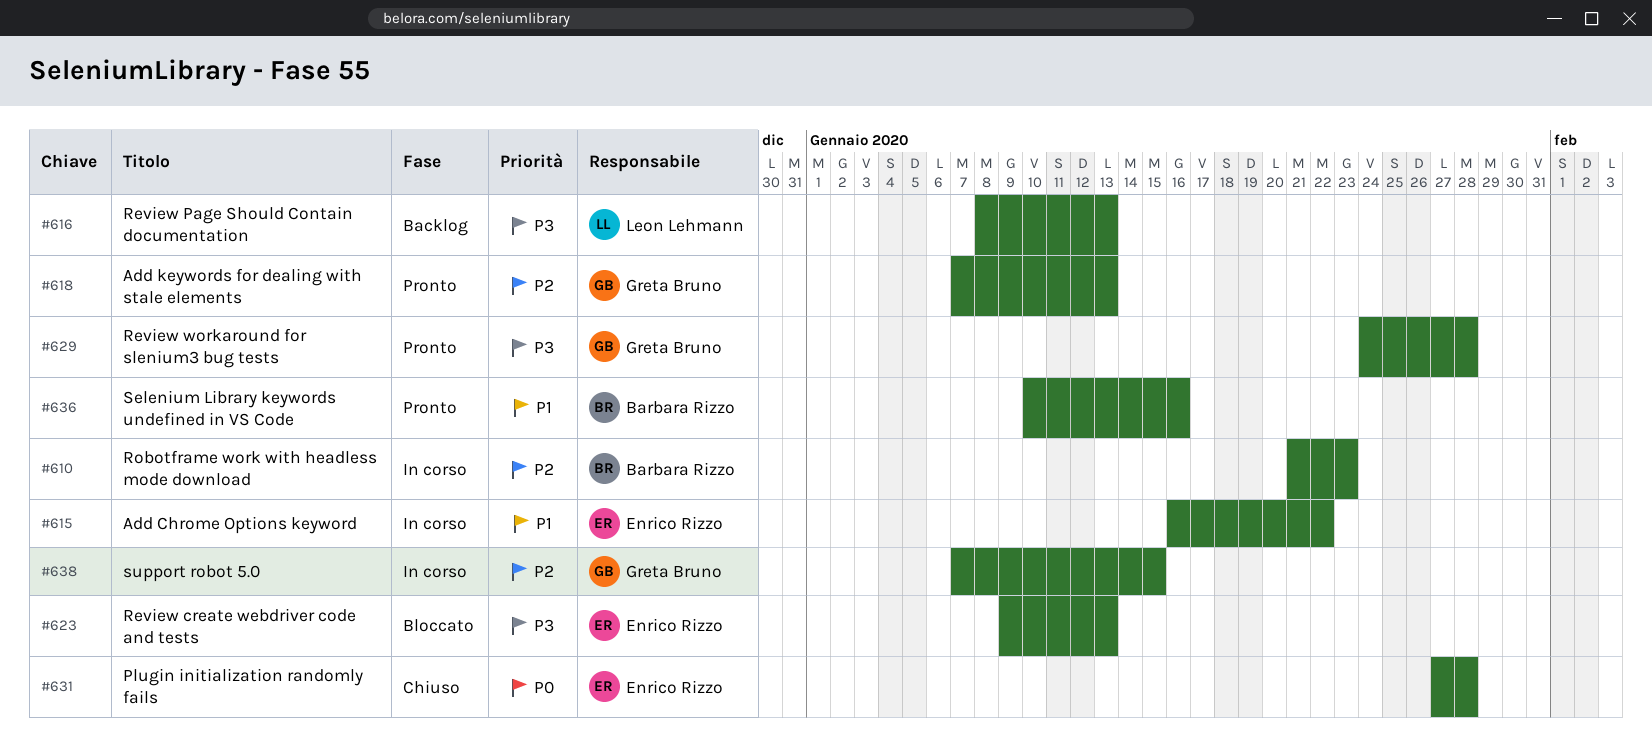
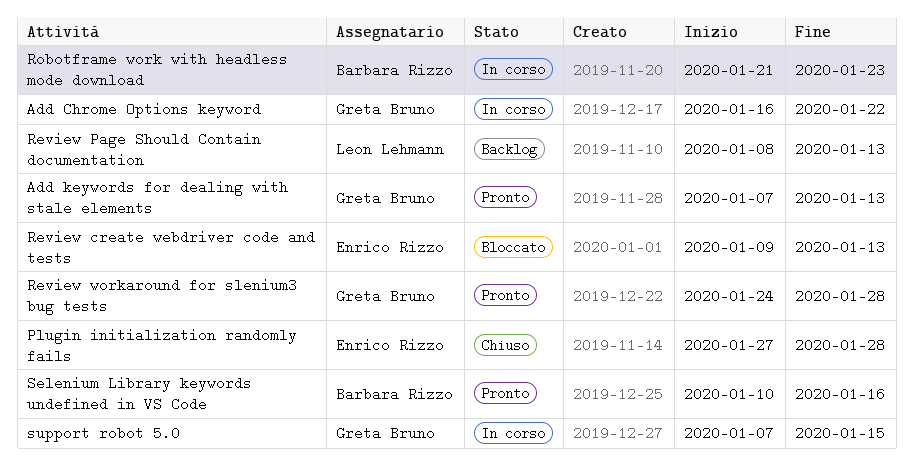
Add Chrome Options keyword, owner: Enrico Rizzo -> Greta Bruno

